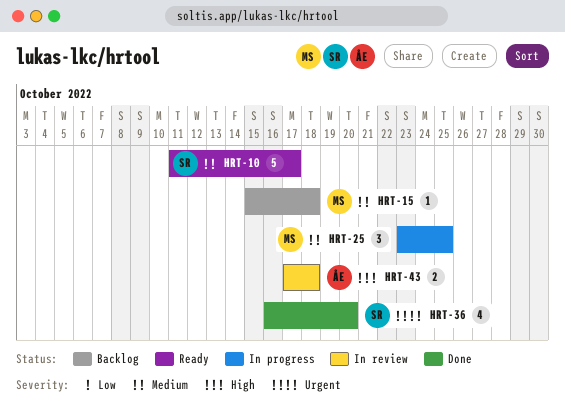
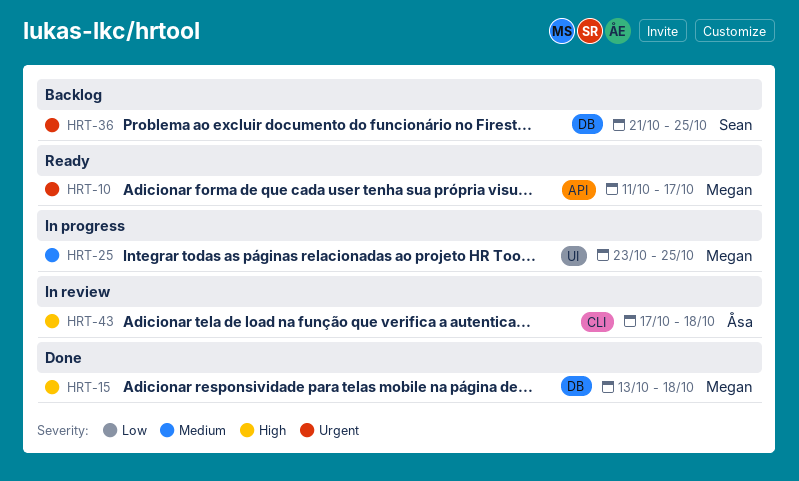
HRT-10, owner: Sean -> Megan
HRT-10, priority: Medium -> Urgent
HRT-15, status: Backlog -> Done
HRT-15, priority: Medium -> High
HRT-15, start: Oct 15 -> Oct 13
HRT-36, status: Done -> Backlog
HRT-36, start: Oct 16 -> Oct 21
HRT-36, due: Oct 20 -> Oct 25

